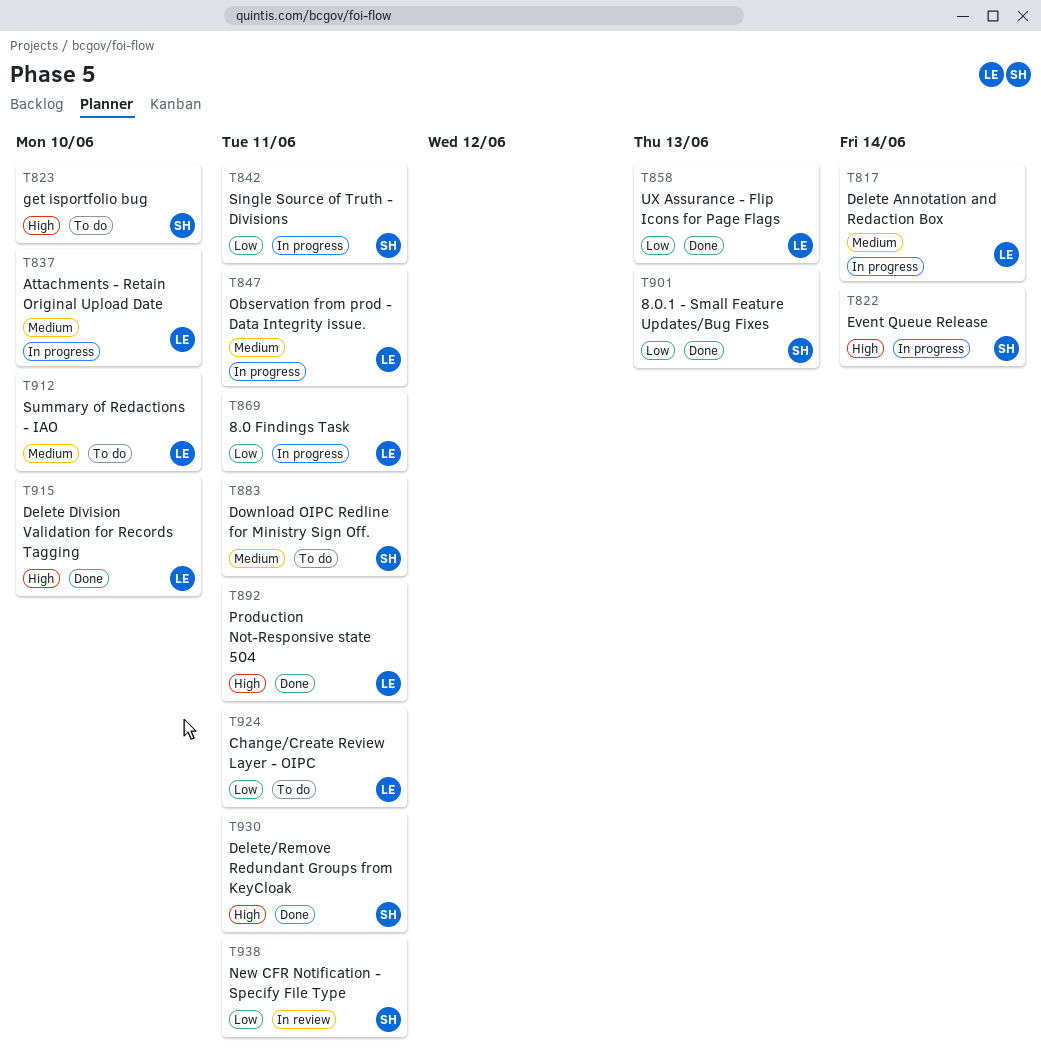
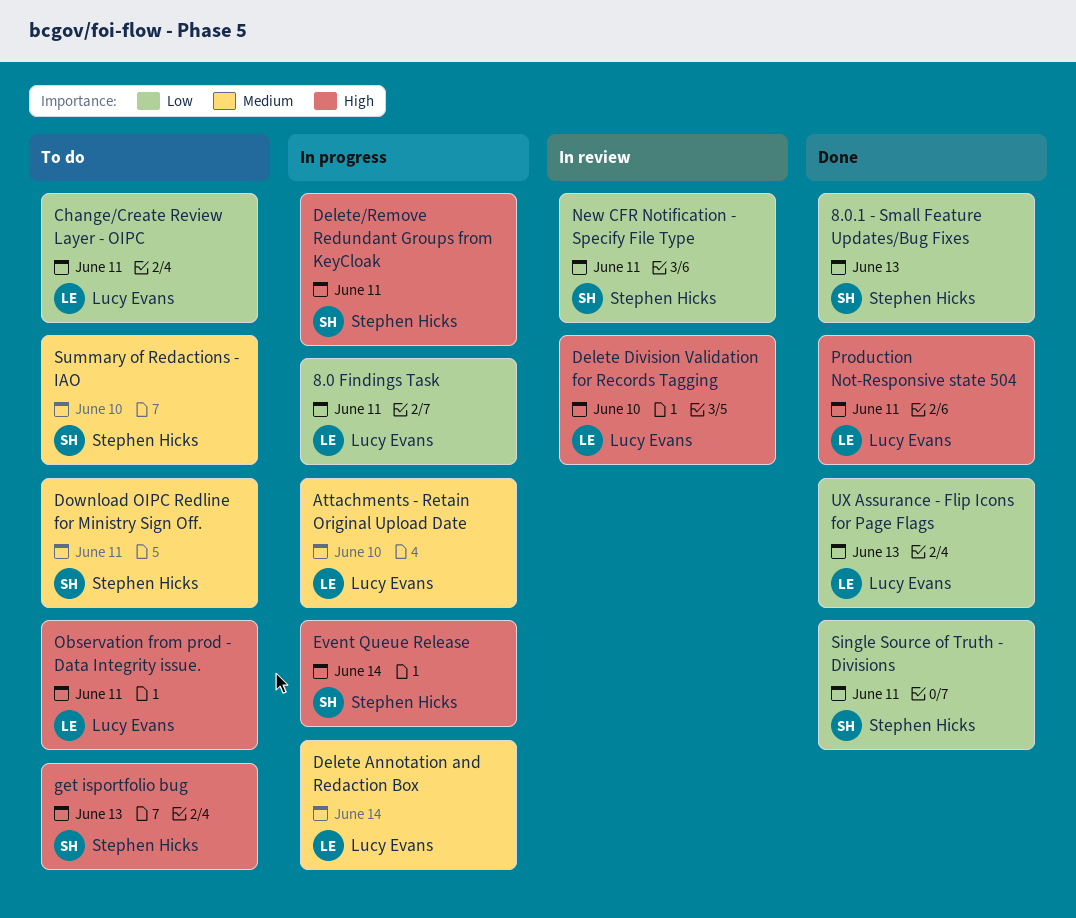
Delete Division Validation for Records Tagging, status: Done -> In review
Delete/Remove Redundant Groups from KeyCloak, status: Done -> In progress
get isportfolio bug, due: Jun 10 -> Jun 13
Observation from prod - Data Integrity issue., status: In progress -> To do
Observation from prod - Data Integrity issue., priority: Medium -> High
Single Source of Truth - Divisions, status: In progress -> Done
Summary of Redactions - IAO, owner: Lucy Evans -> Stephen Hicks

